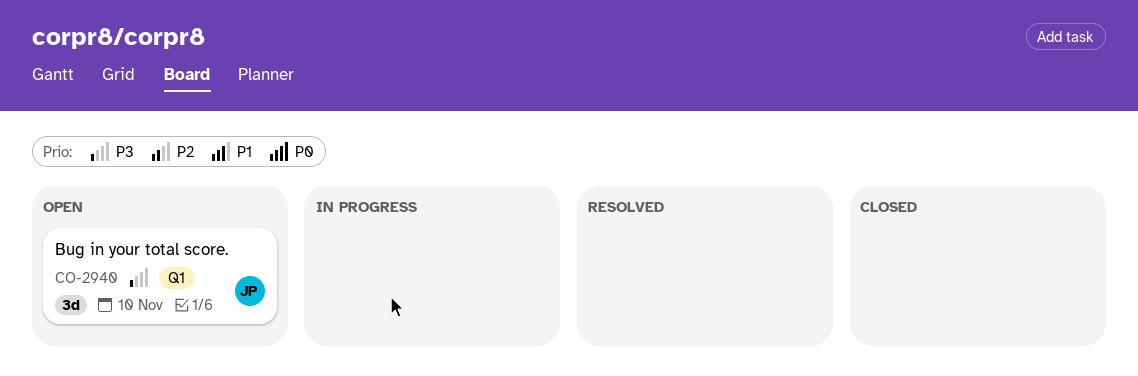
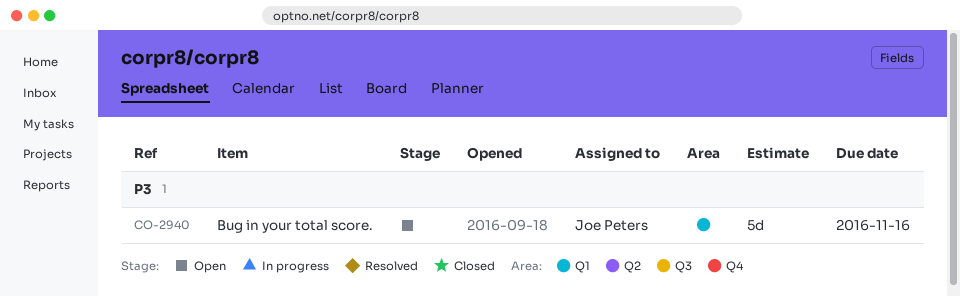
CO-2940, estimate: 3d -> 5d
CO-2940, due: Nov 10 -> Nov 16

